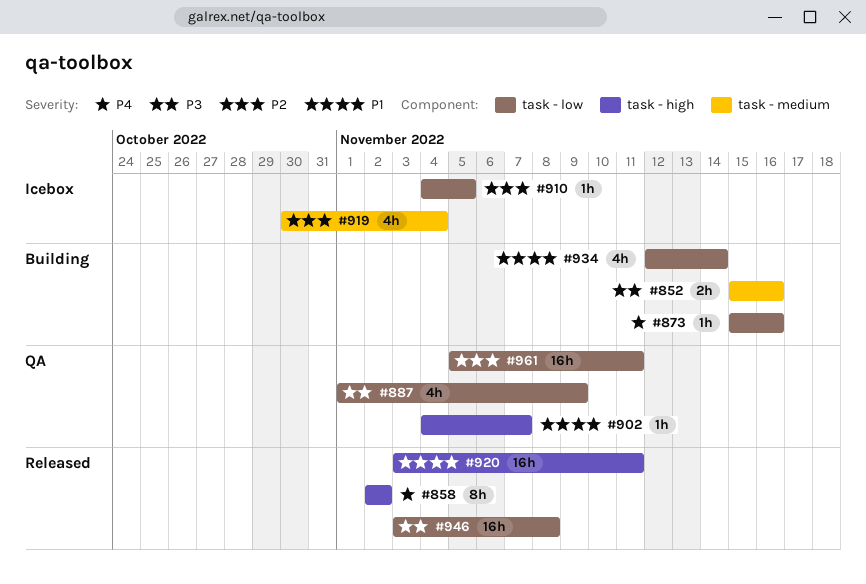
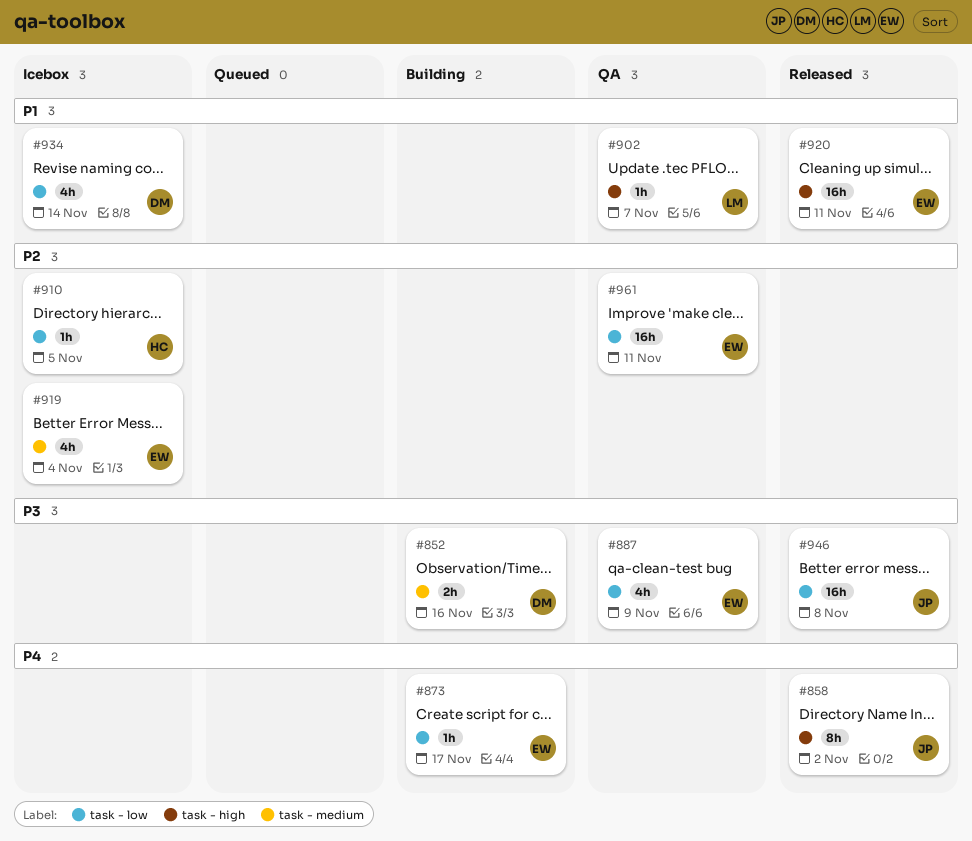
#873, due: Nov 16 -> Nov 17
#934, status: Building -> Icebox

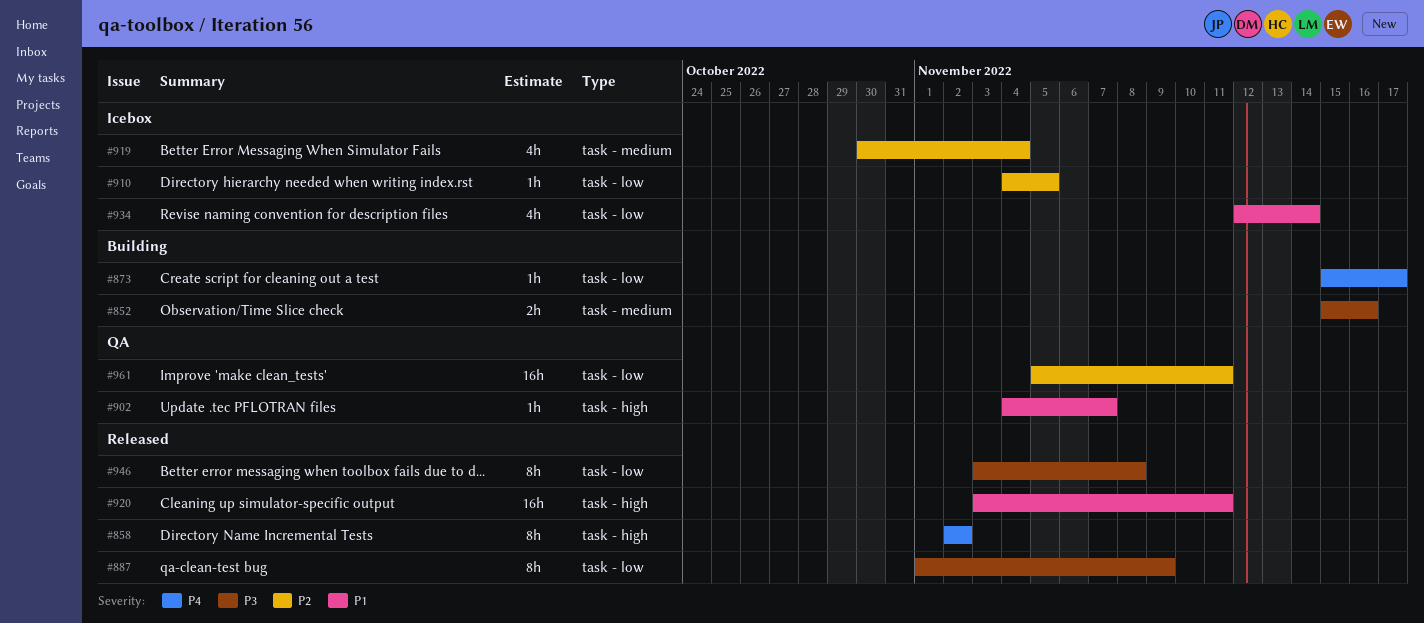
#887, status: QA -> Released
#887, estimate: 4h -> 8h
#946, estimate: 16h -> 8h

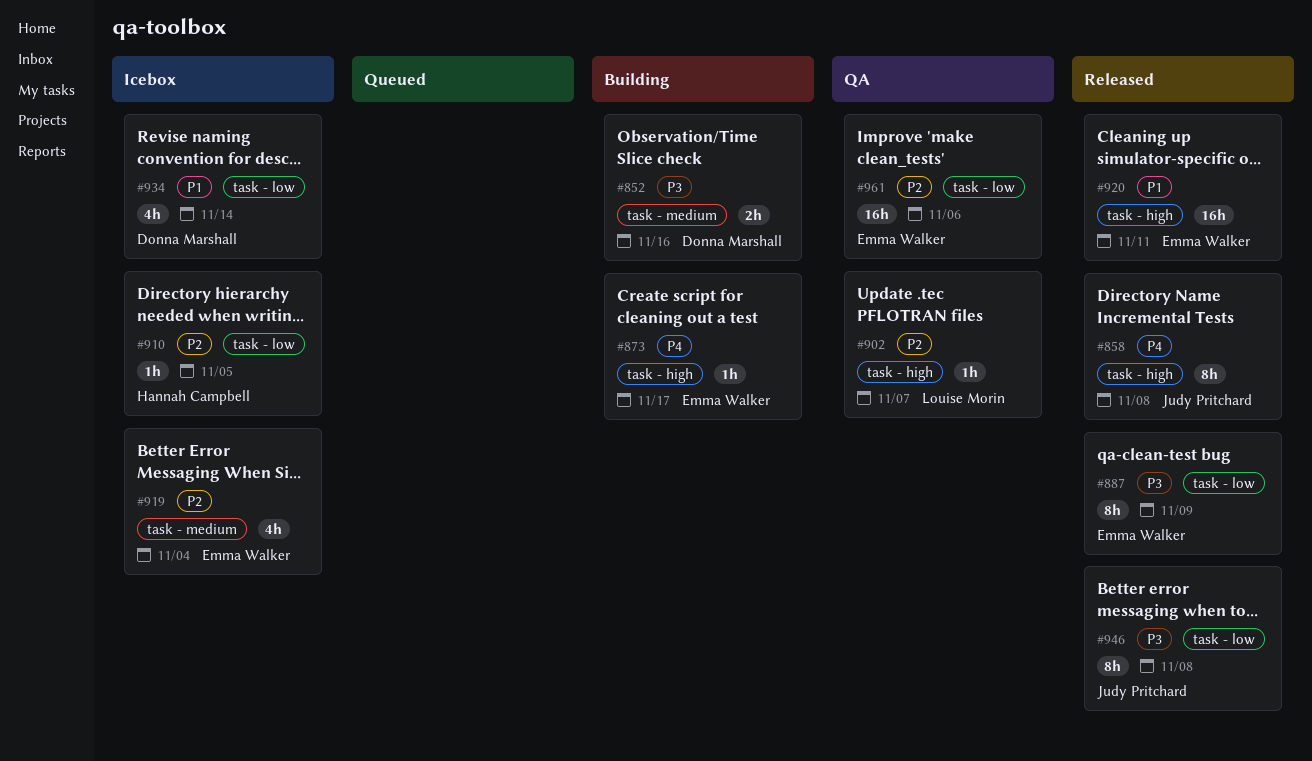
#858, due: Nov 2 -> Nov 8
#873, label: task - low -> task - high
#902, priority: P1 -> P2
#961, due: Nov 11 -> Nov 6

